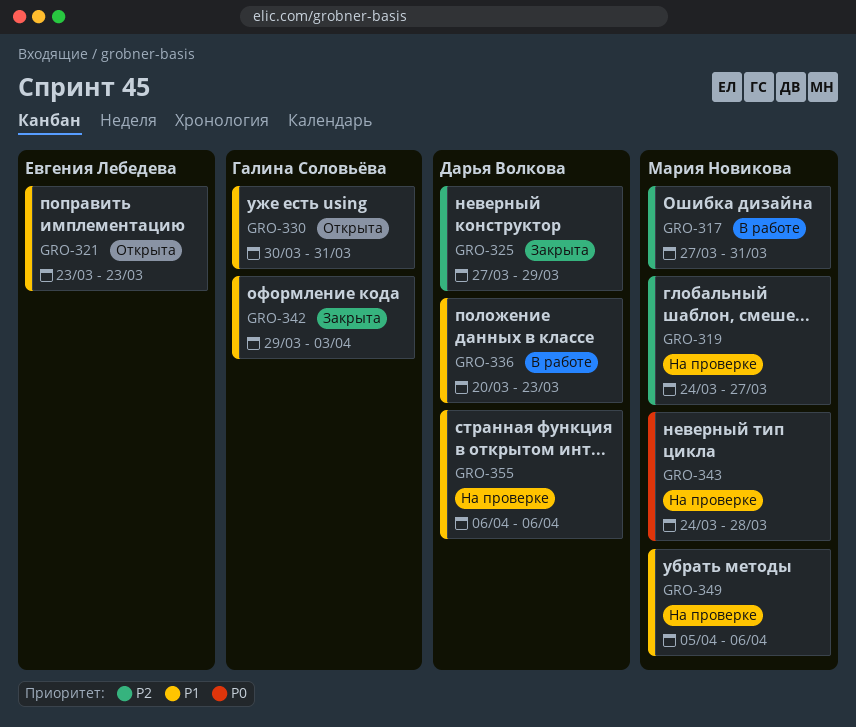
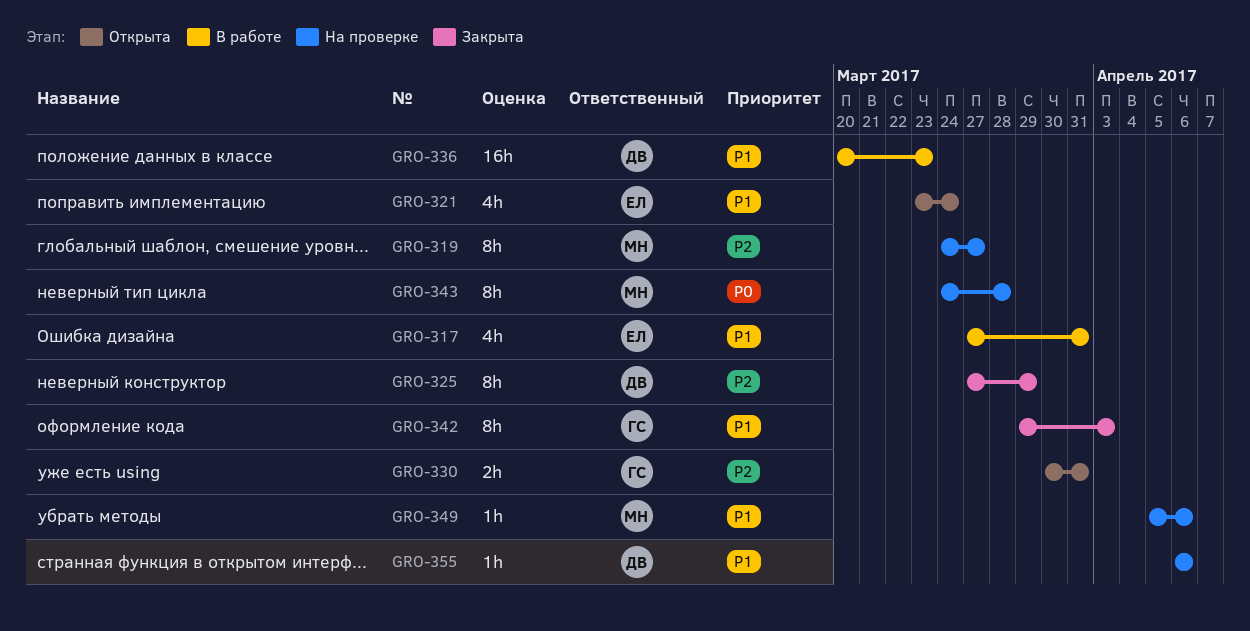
GRO-317, owner: Мария Новикова -> Евгения Лебедева
GRO-317, priority: P2 -> P1
GRO-321, due: Mar 23 -> Mar 24
GRO-330, priority: P1 -> P2

